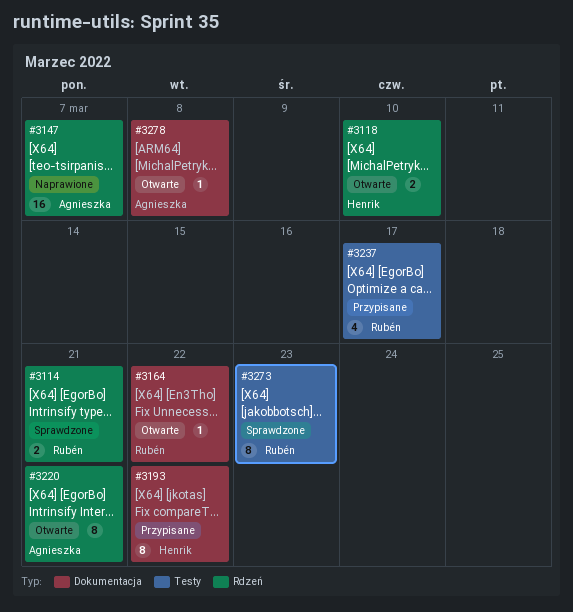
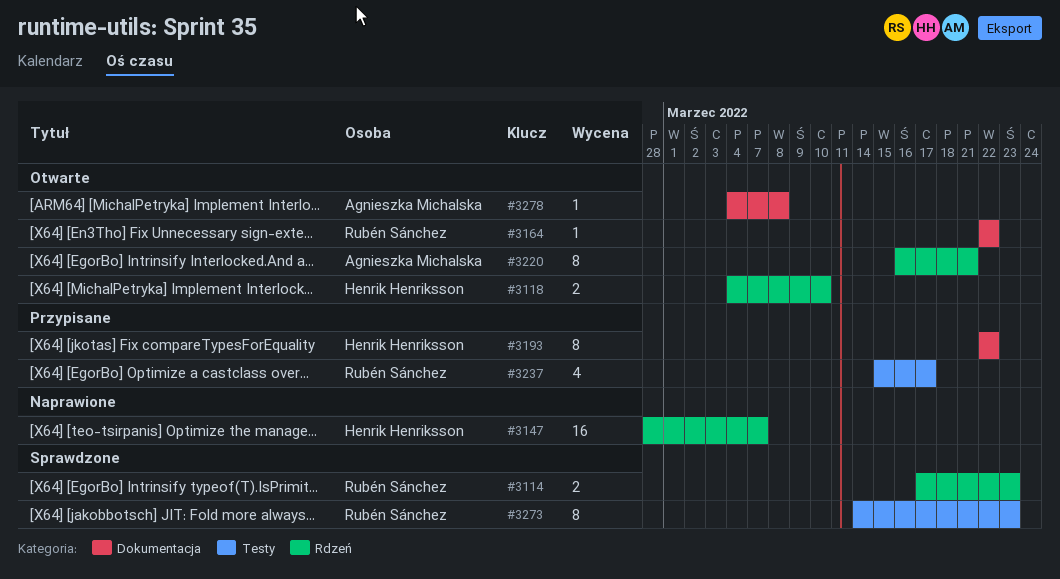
#3114, due: Mar 21 -> Mar 23
#3147, owner: Agnieszka Michalska -> Henrik Henriksson

